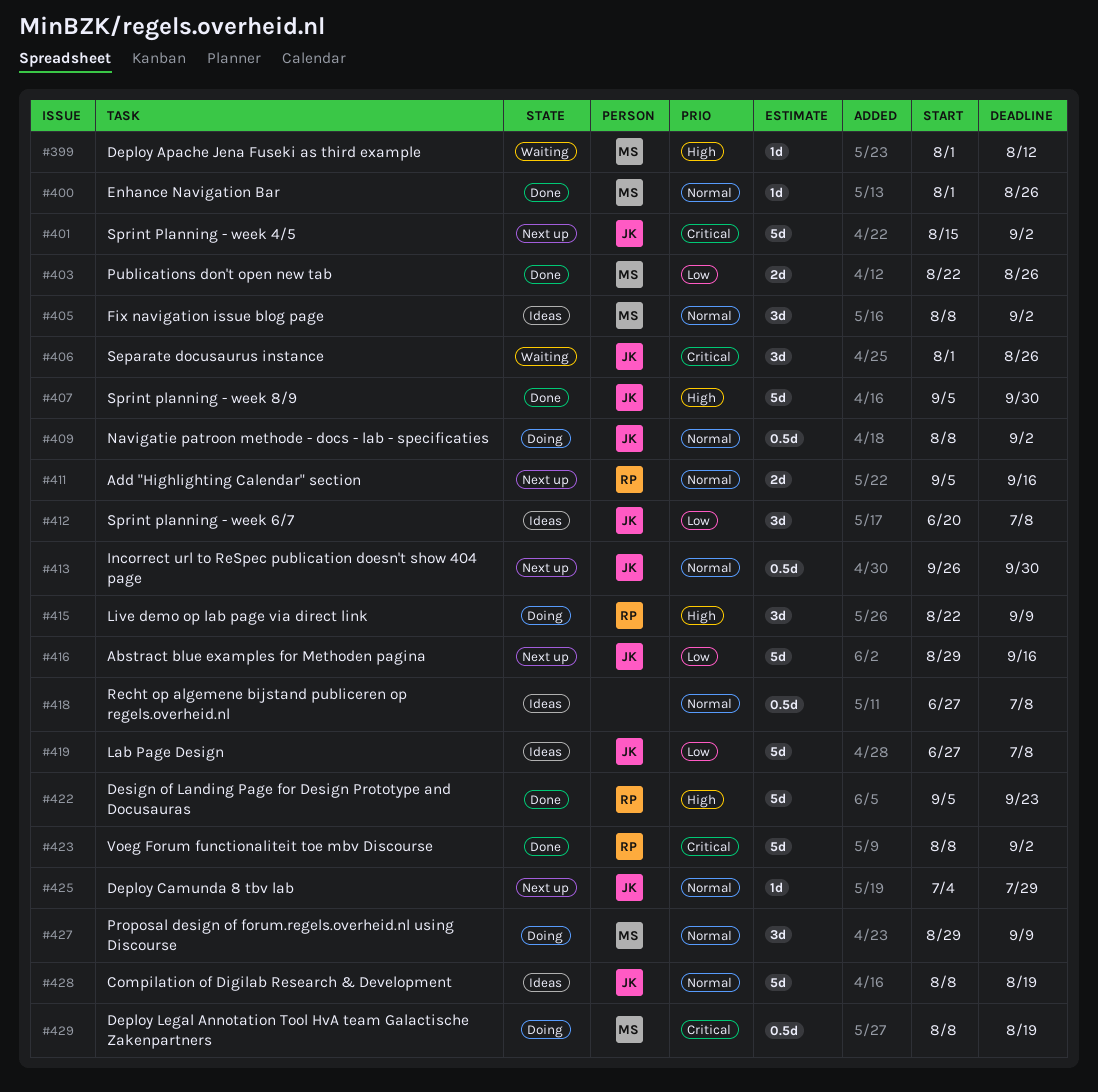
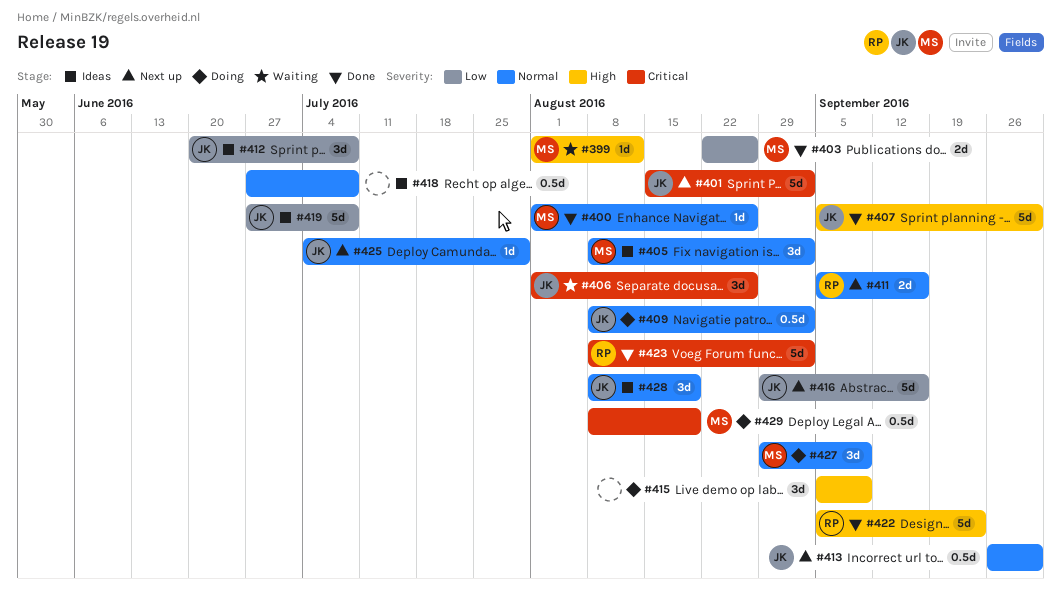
#415, owner: RP -> none
#415, start: Aug 22 -> Sep 5
#428, estimate: 5d -> 3d

